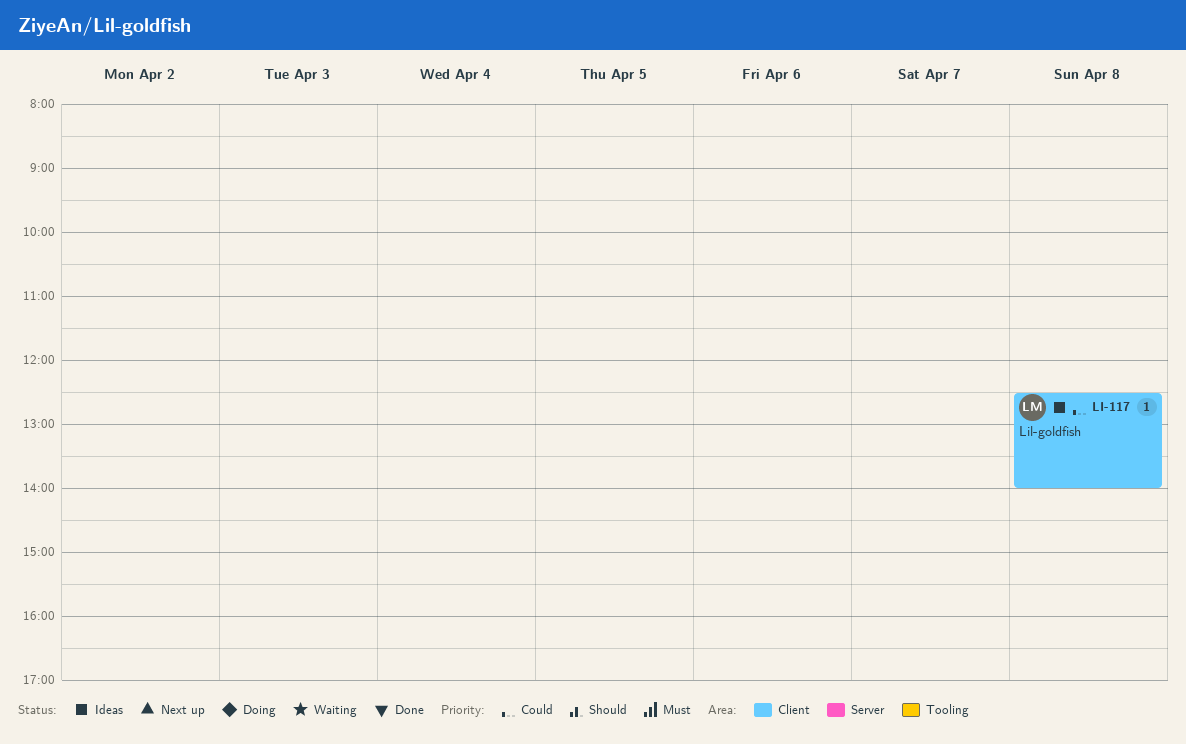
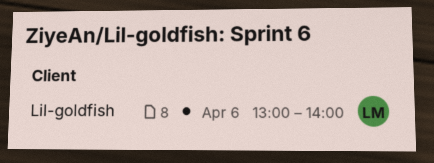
Lil-goldfish, day: Apr 8 -> Apr 6
Lil-goldfish, begins: 12:30 -> 13:00

